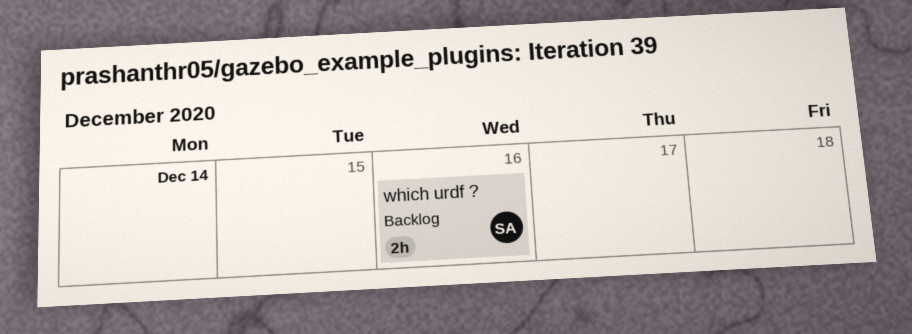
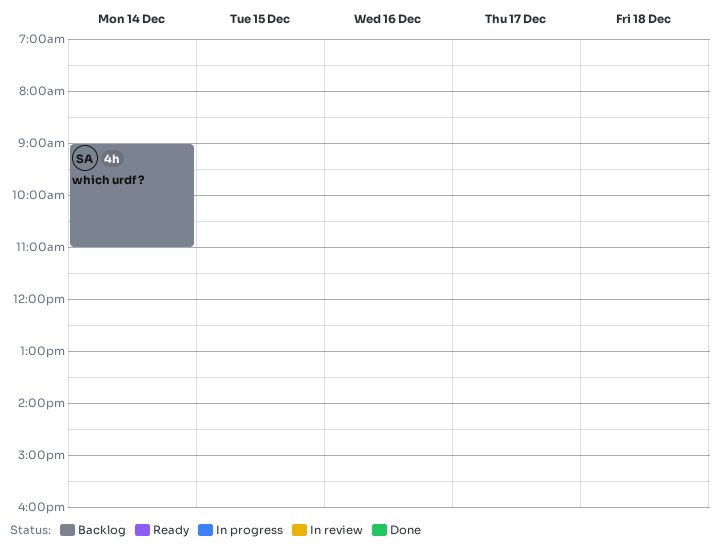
which urdf ?, estimate: 2h -> 4h
which urdf ?, day: Dec 16 -> Dec 14

